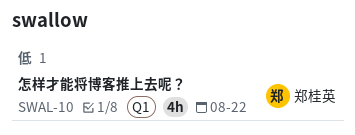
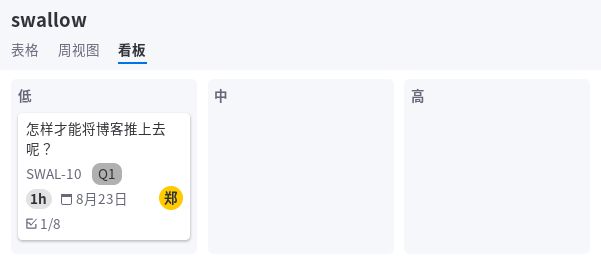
SWAL-10, estimate: 4h -> 1h
SWAL-10, due: Aug 22 -> Aug 23

